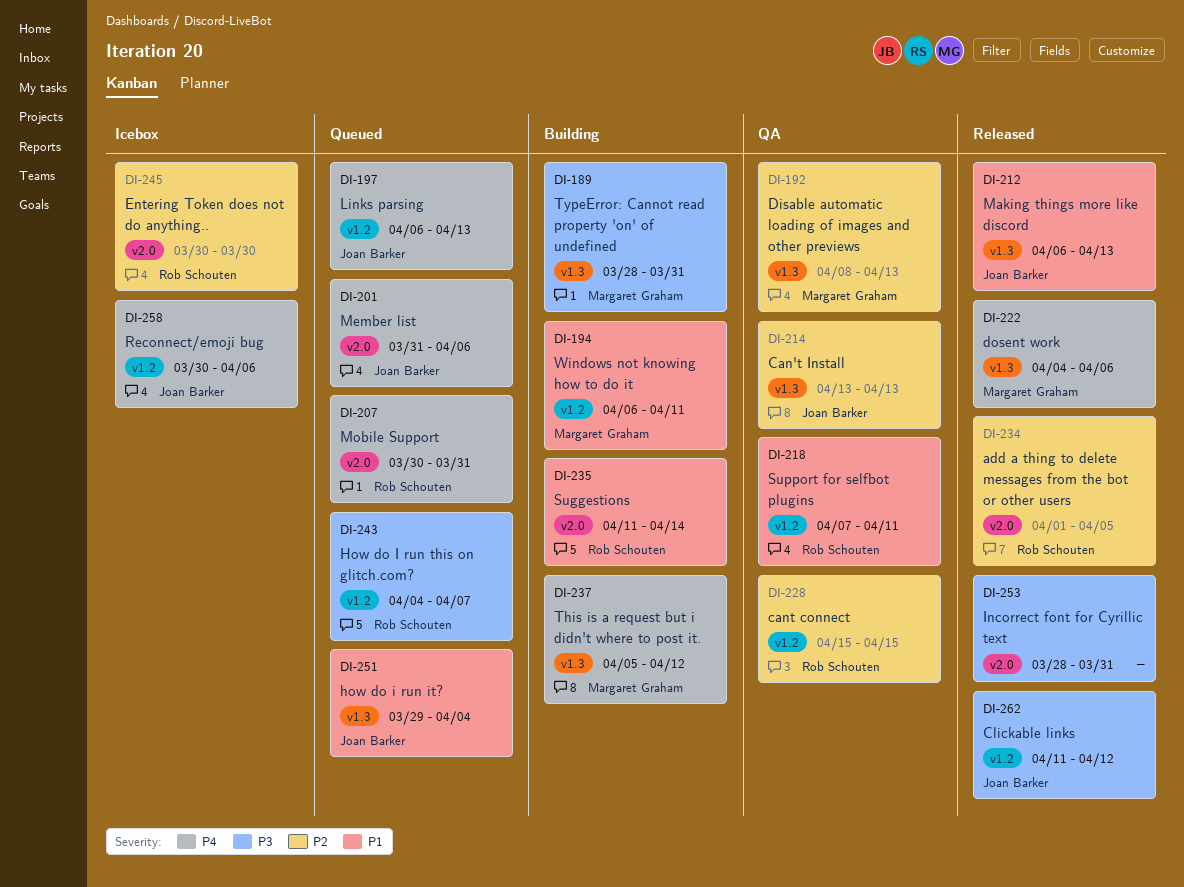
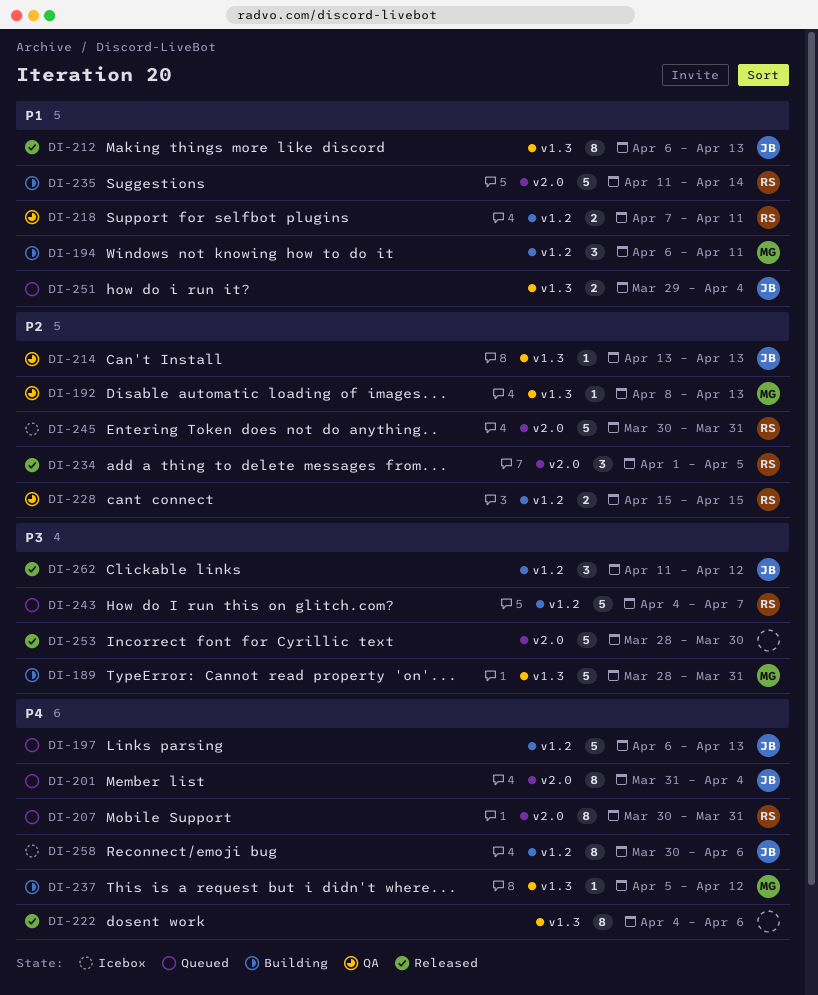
DI-201, due: Apr 6 -> Apr 4
DI-222, owner: Margaret Graham -> none
DI-245, due: Mar 30 -> Mar 31
DI-253, due: Mar 31 -> Mar 30

